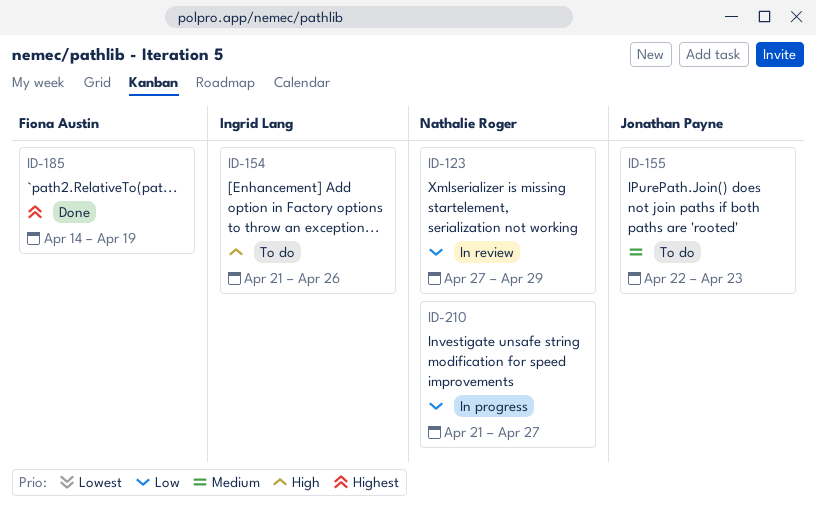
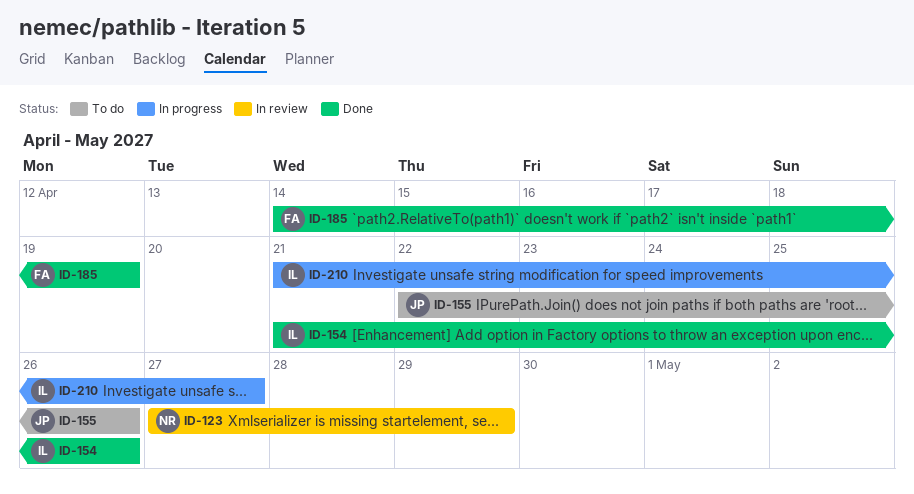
ID-154, status: To do -> Done
ID-155, due: Apr 23 -> Apr 26
ID-210, owner: Nathalie Roger -> Ingrid Lang

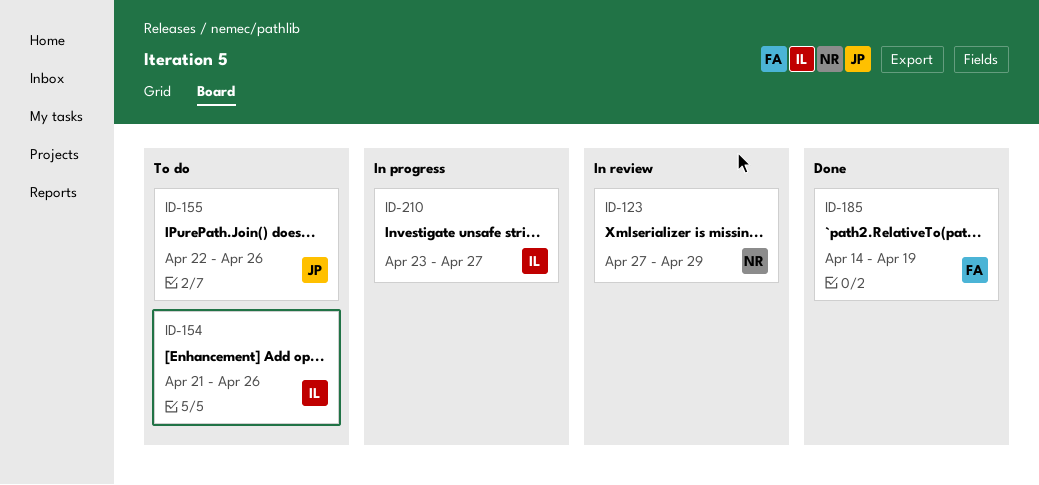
ID-154, status: Done -> To do
ID-210, start: Apr 21 -> Apr 23

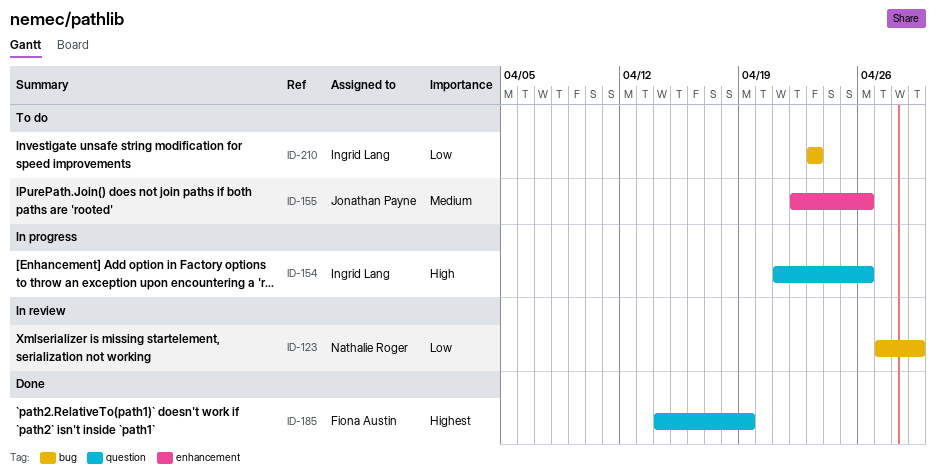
ID-154, status: To do -> In progress
ID-210, status: In progress -> To do
ID-210, due: Apr 27 -> Apr 23

